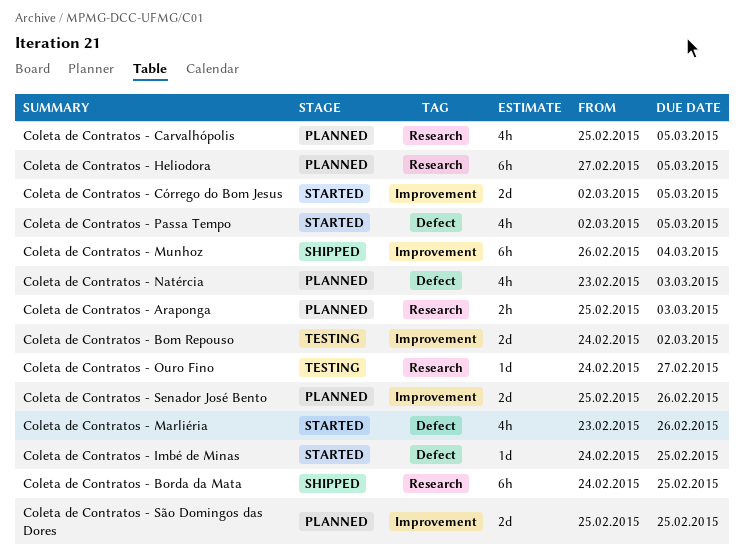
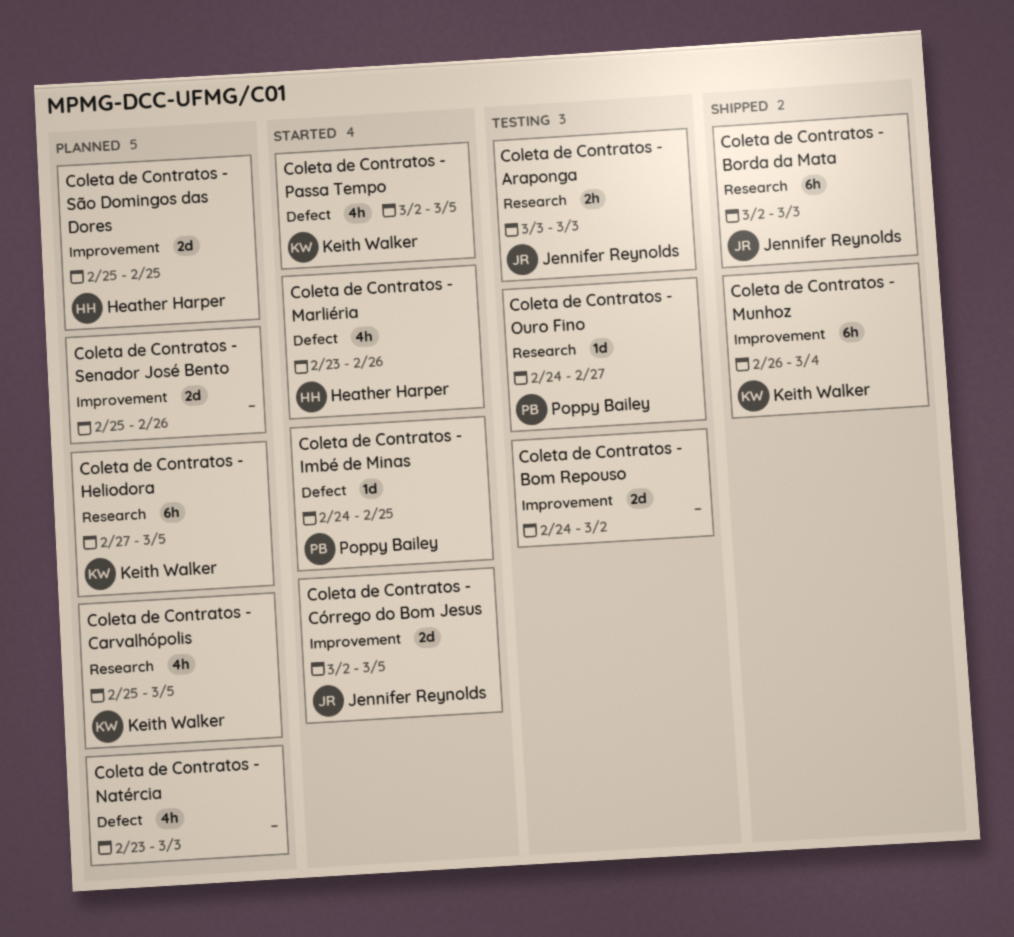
Coleta de Contratos - Araponga, status: Planned -> Testing
Coleta de Contratos - Araponga, start: Feb 25 -> Mar 3
Coleta de Contratos - Borda da Mata, start: Feb 24 -> Mar 2
Coleta de Contratos - Borda da Mata, due: Feb 25 -> Mar 3

